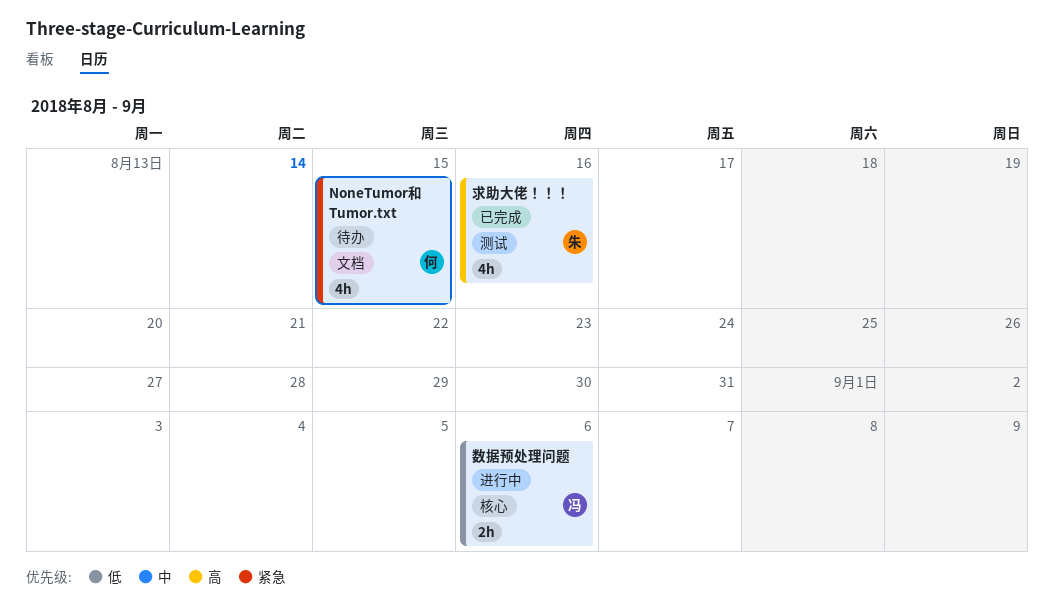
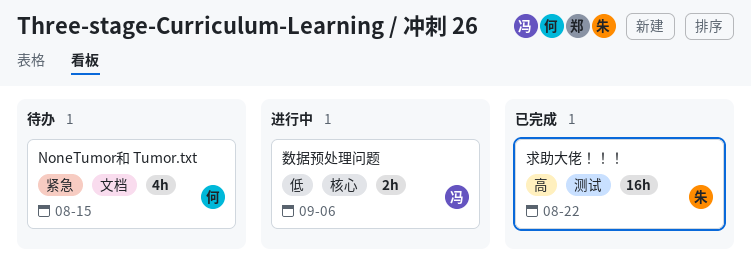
求助大佬！！！, estimate: 4h -> 16h
求助大佬！！！, due: Aug 16 -> Aug 22

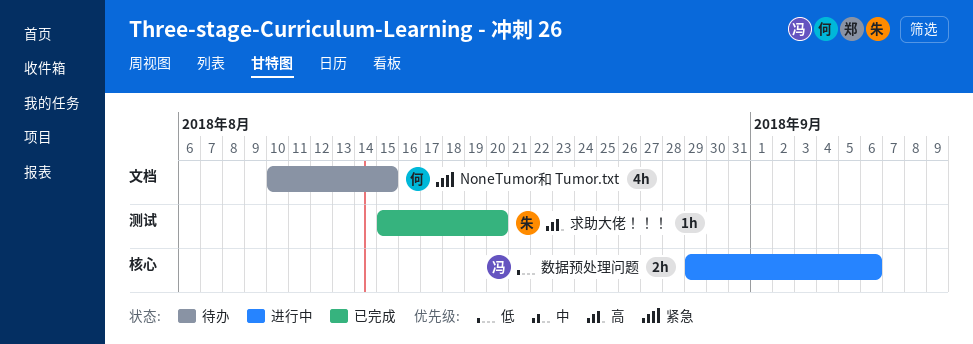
求助大佬！！！, estimate: 16h -> 1h
求助大佬！！！, due: Aug 22 -> Aug 20

